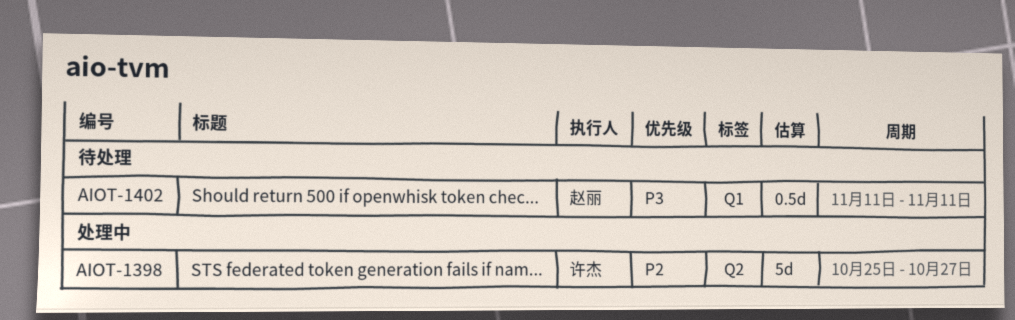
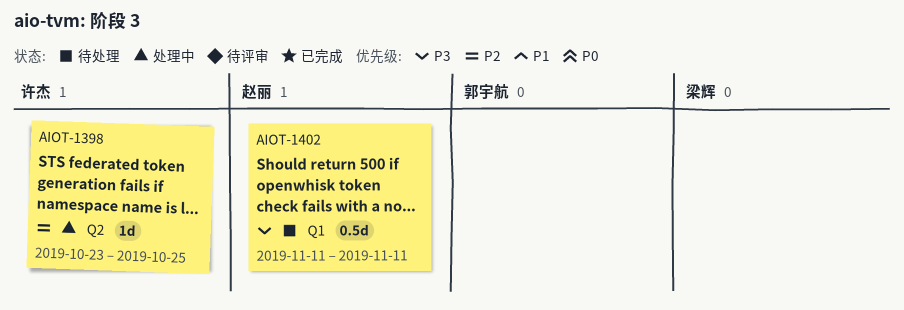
AIOT-1398, estimate: 5d -> 1d
AIOT-1398, start: Oct 25 -> Oct 23
AIOT-1398, due: Oct 27 -> Oct 25

